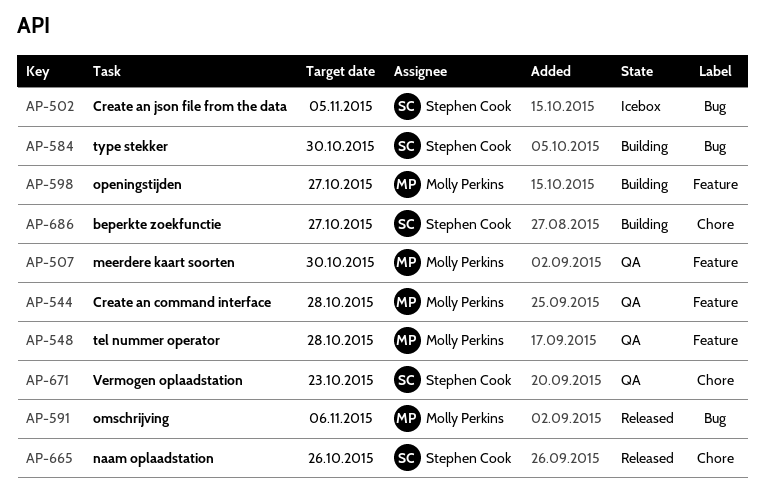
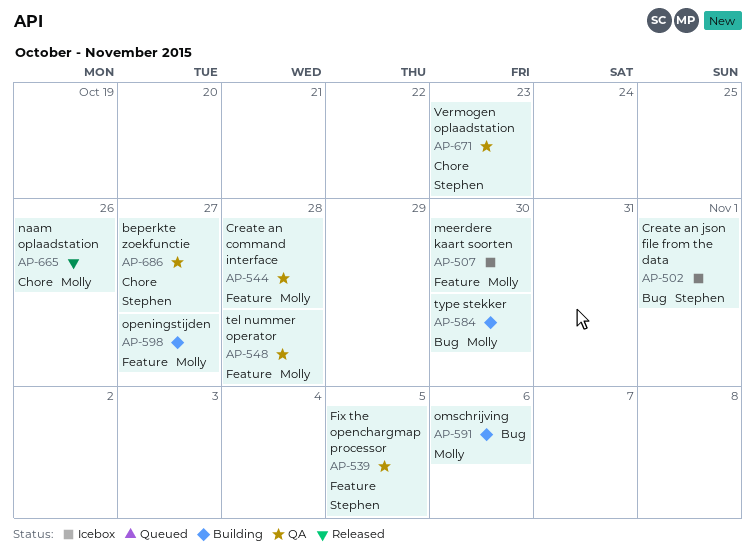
AP-502, due: Nov 5 -> Nov 1
AP-507, status: QA -> Icebox
AP-539: none -> present
AP-584, owner: Stephen Cook -> Molly Perkins
AP-591, status: Released -> Building
AP-665, owner: Stephen Cook -> Molly Perkins
AP-686, status: Building -> QA

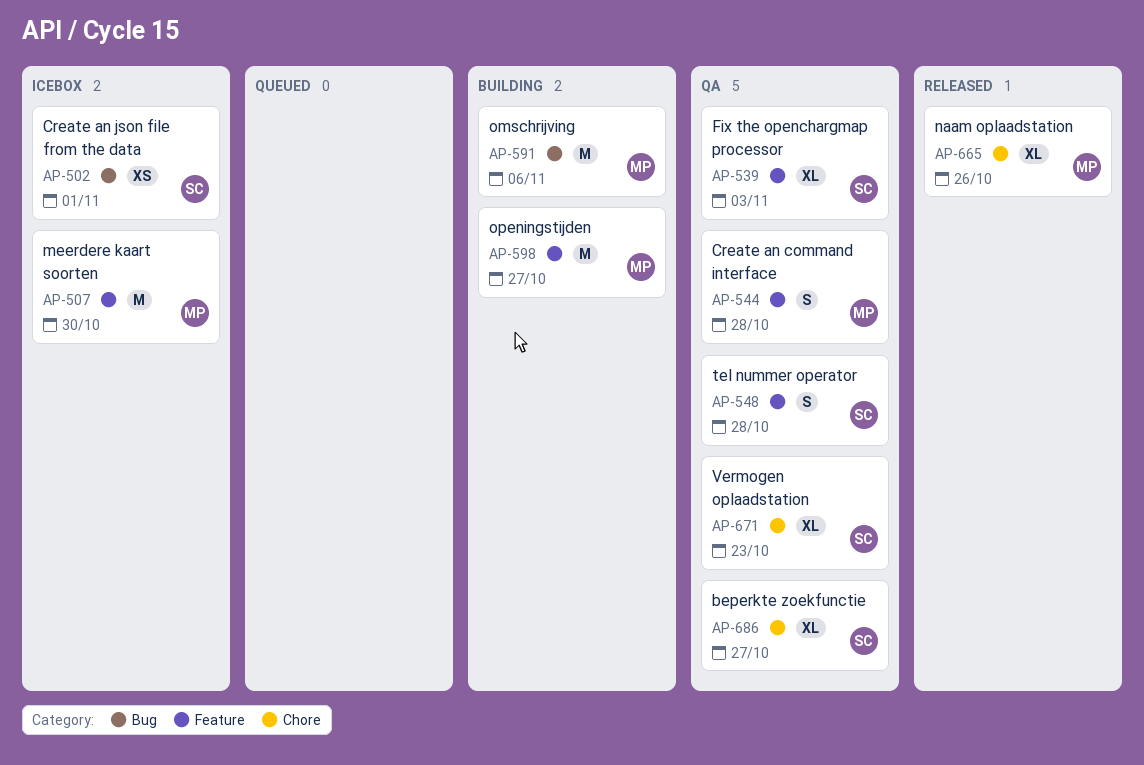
AP-539, due: Nov 5 -> Nov 3
AP-548, owner: Molly -> Stephen
AP-584: present -> none

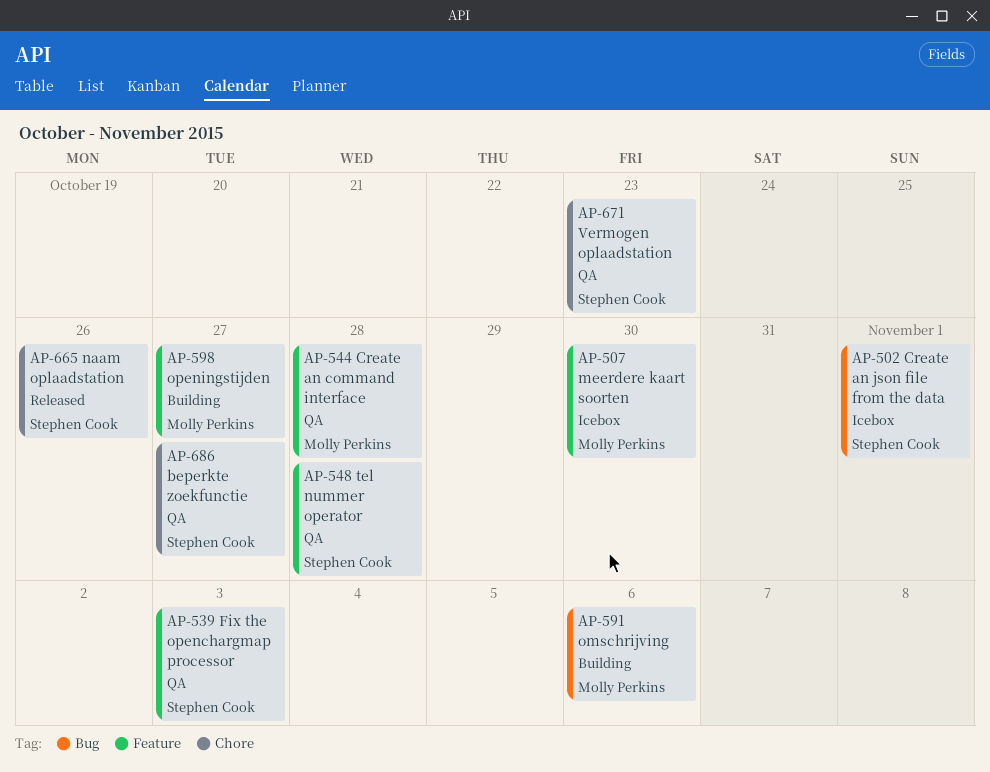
AP-665, owner: Molly Perkins -> Stephen Cook

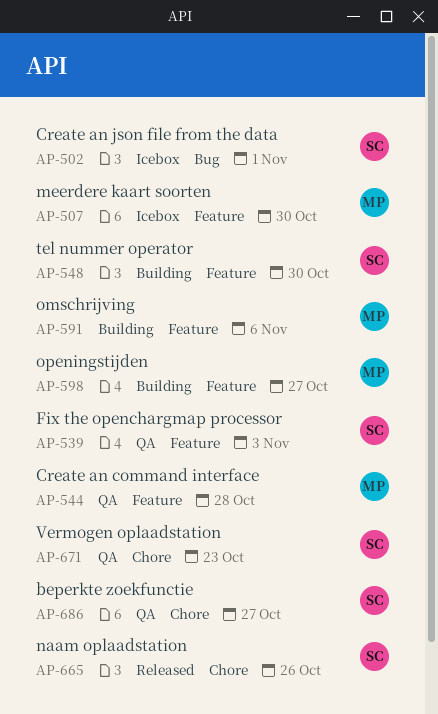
AP-548, status: QA -> Building
AP-548, due: Oct 28 -> Oct 30
AP-591, label: Bug -> Feature

